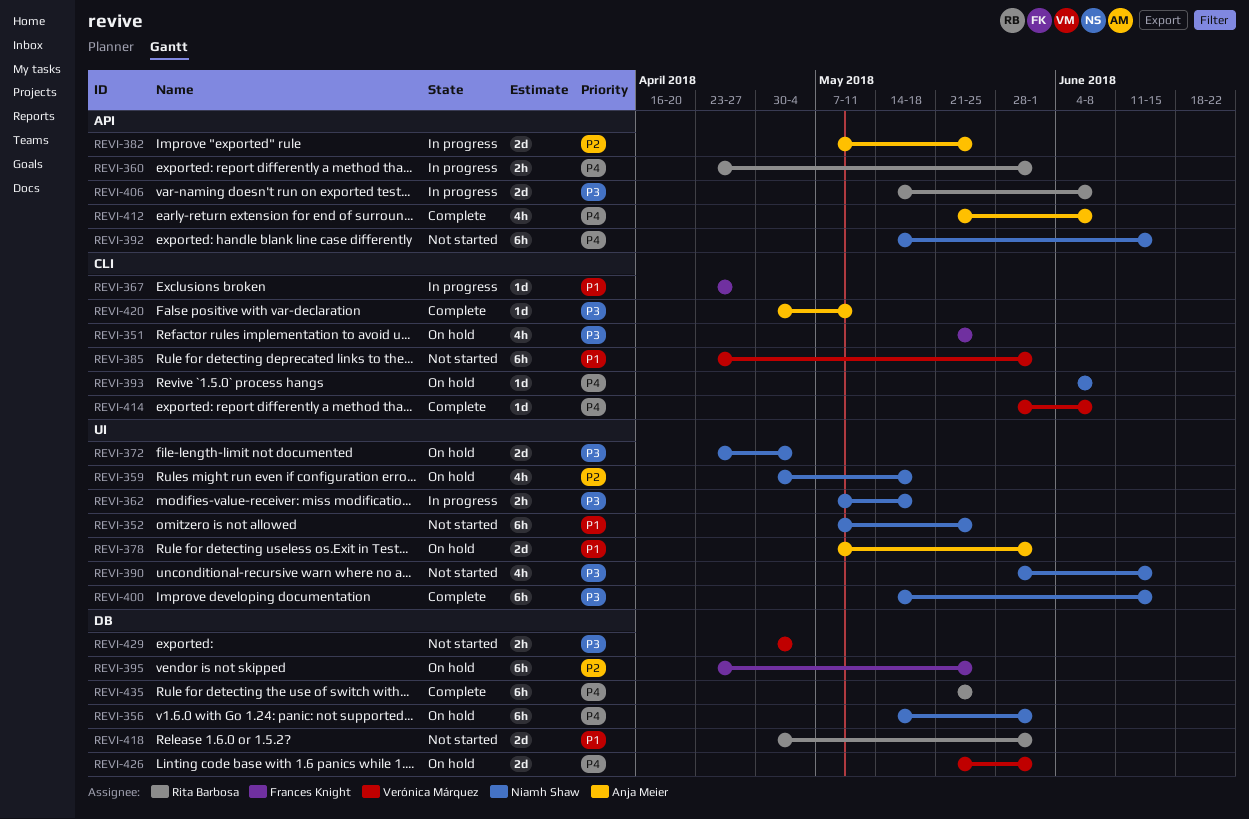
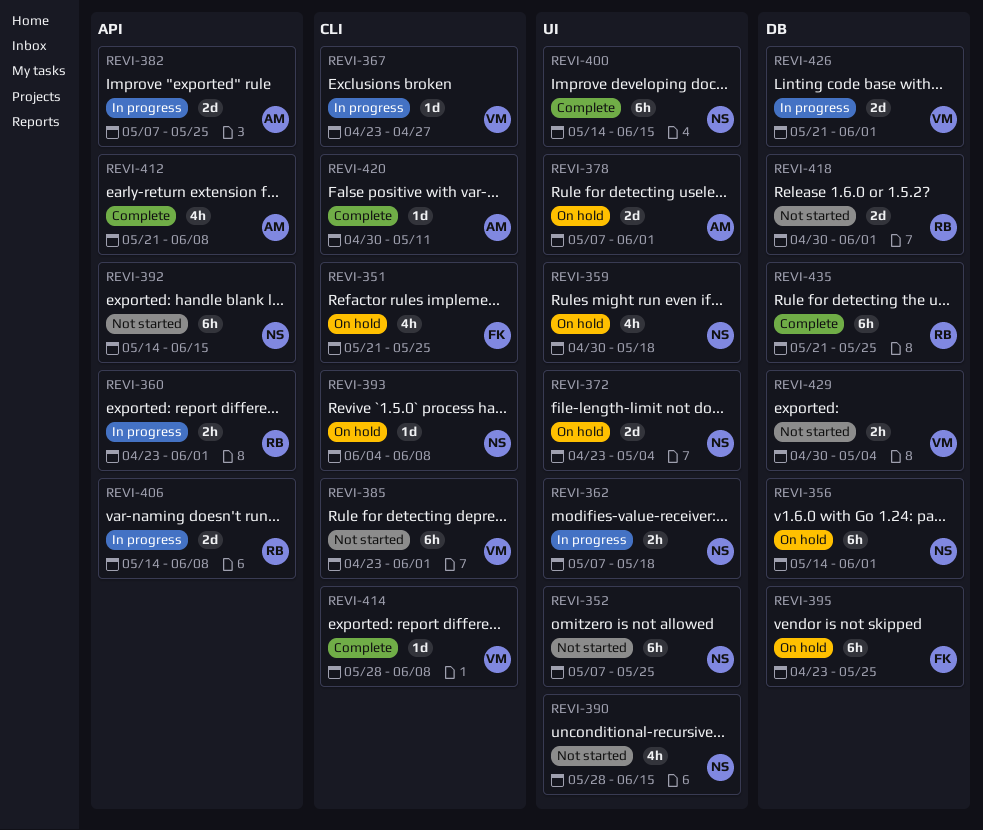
REVI-367, owner: Frances Knight -> Verónica Márquez
REVI-426, status: On hold -> In progress

